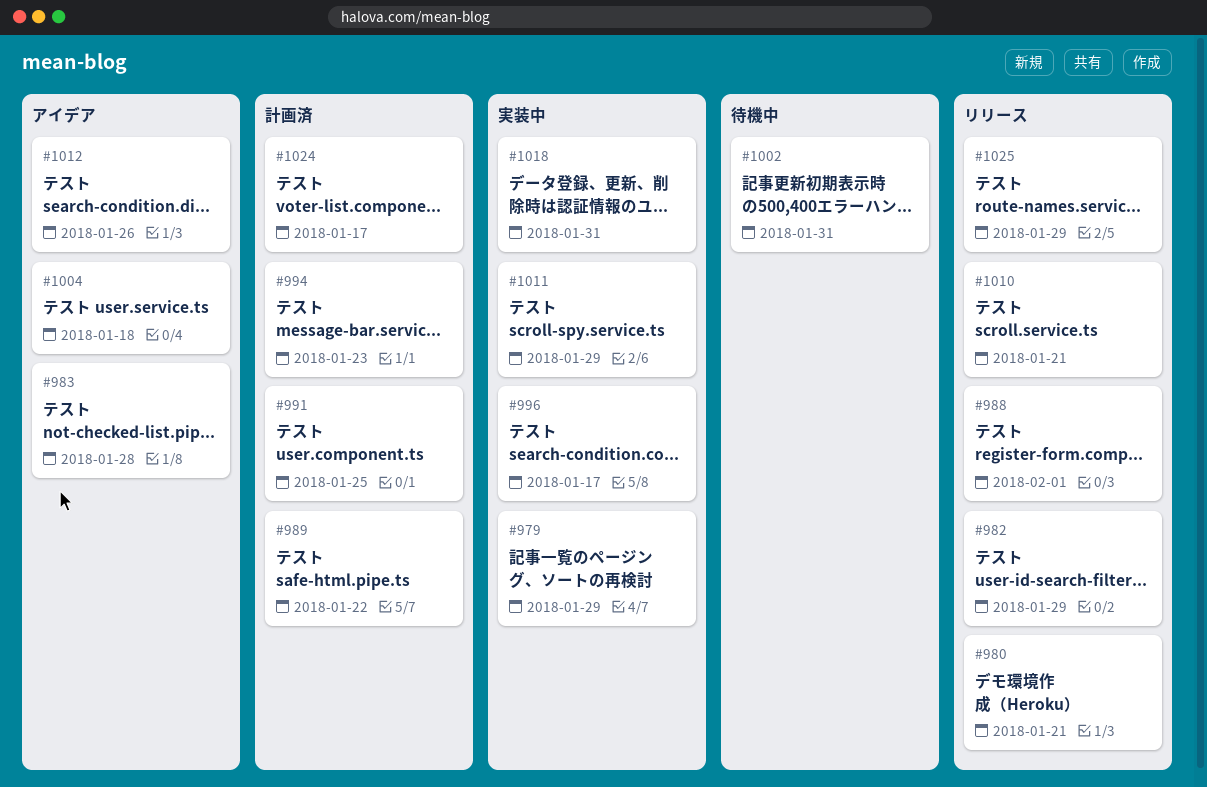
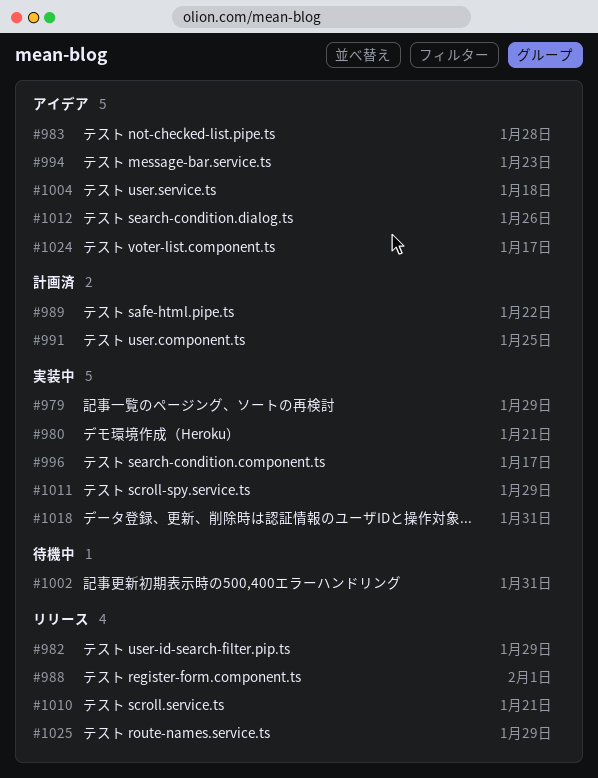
#980, status: リリース -> 実装中
#994, status: 計画済 -> アイデア
#1024, status: 計画済 -> アイデア

